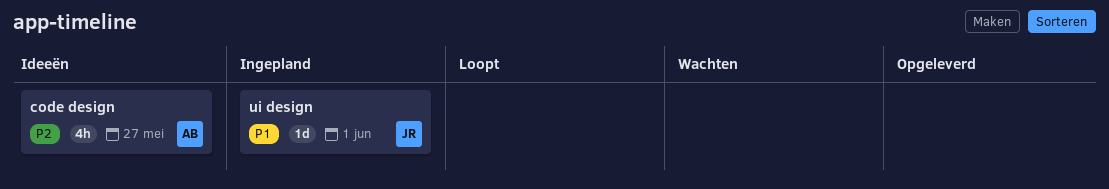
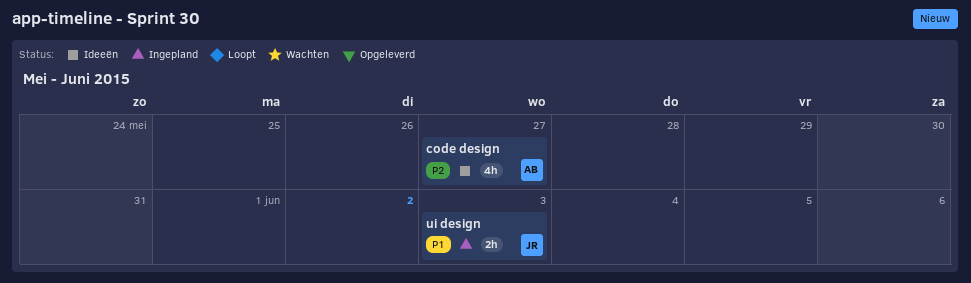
ui design, estimate: 1d -> 2h
ui design, due: Jun 1 -> Jun 3

